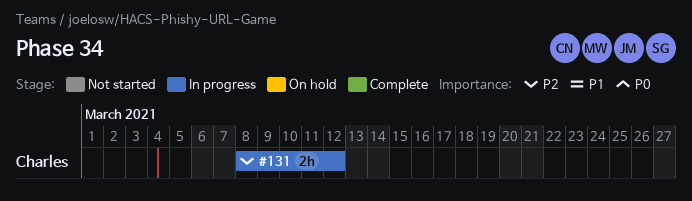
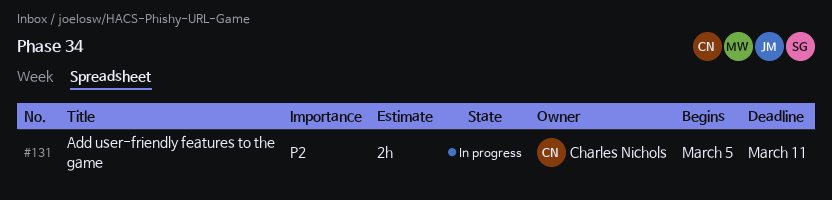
#131, start: Mar 8 -> Mar 5
#131, due: Mar 12 -> Mar 11

